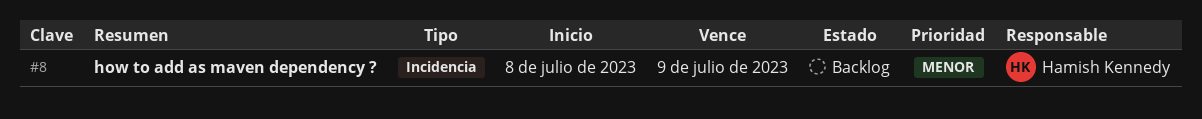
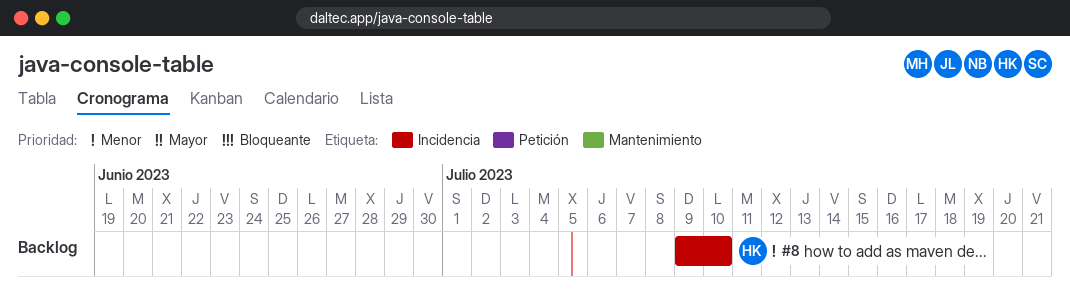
#8, start: Jul 8 -> Jul 9
#8, due: Jul 9 -> Jul 10

